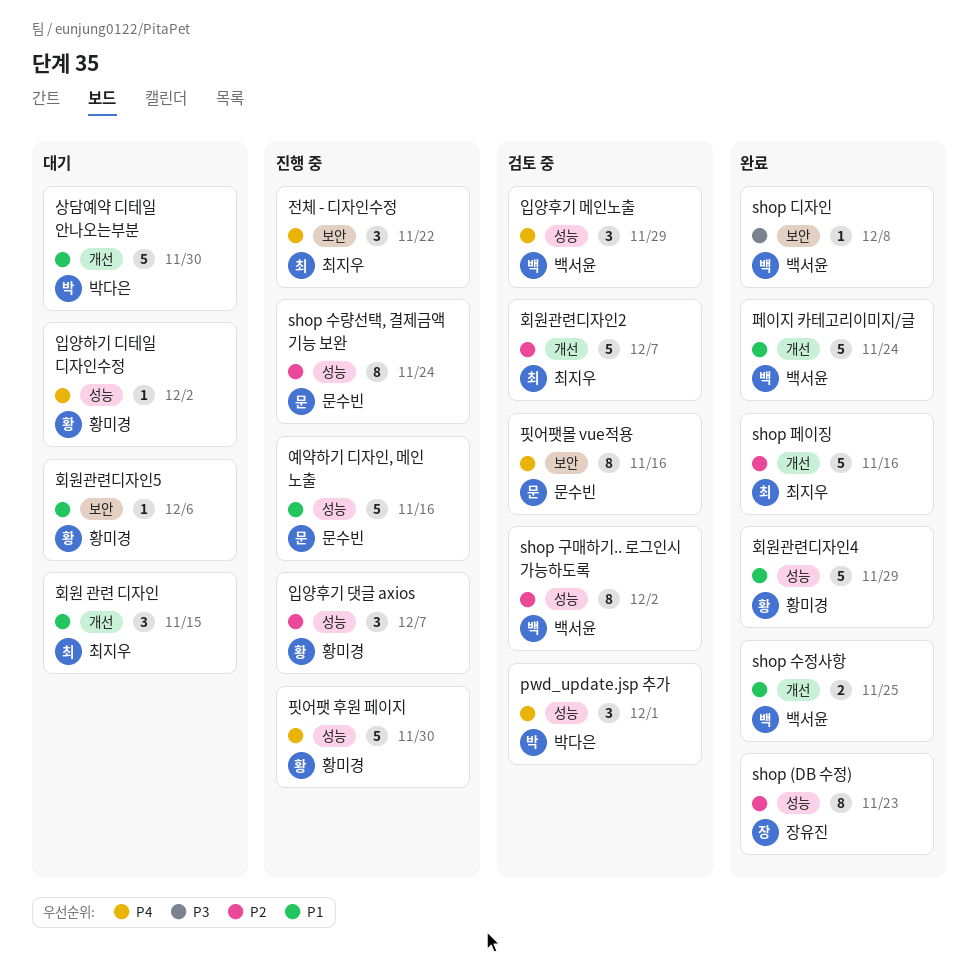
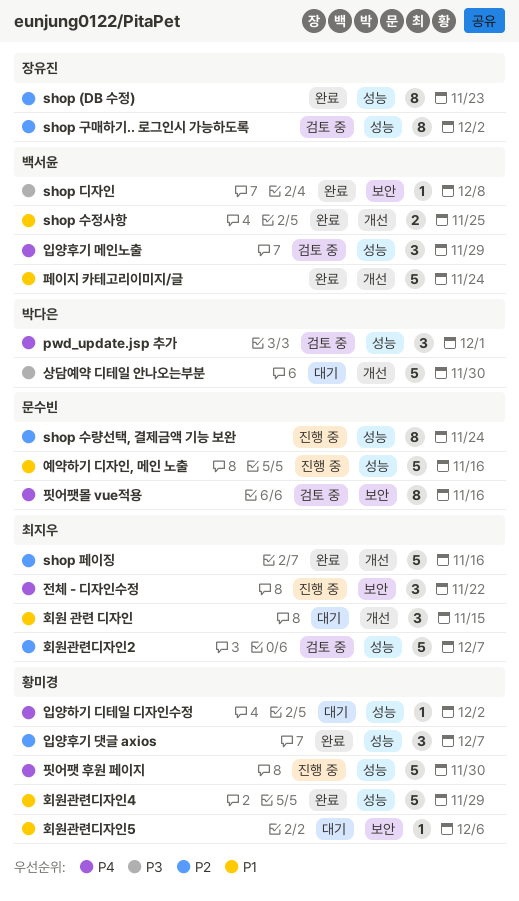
shop 구매하기.. 로그인시 가능하도록, owner: 백서윤 -> 장유진
상담예약 디테일 안나오는부분, priority: P1 -> P3
입양후기 댓글 axios, status: 진행 중 -> 완료
회원관련디자인2, label: 개선 -> 성능

